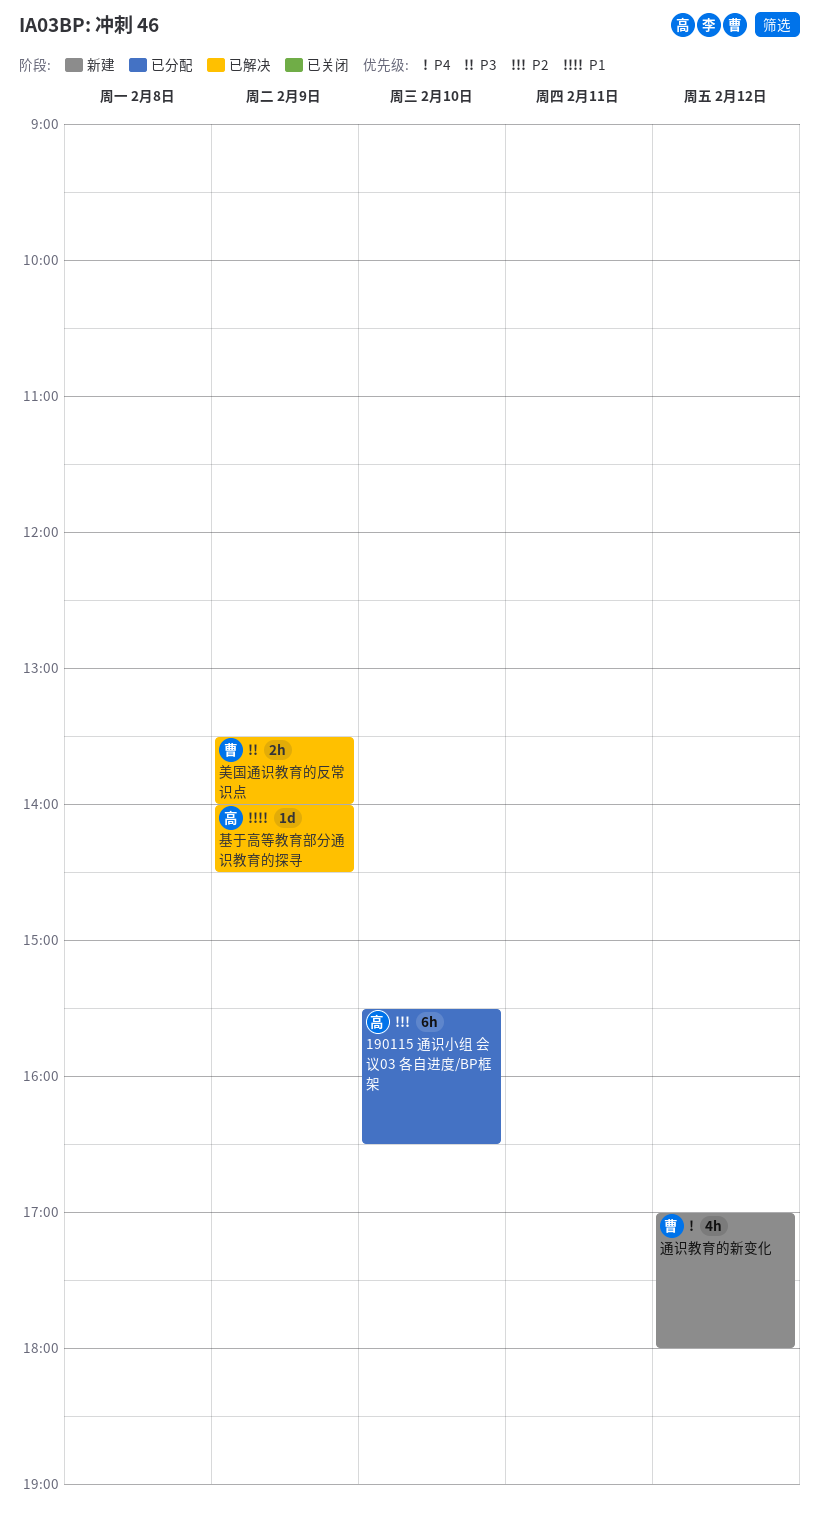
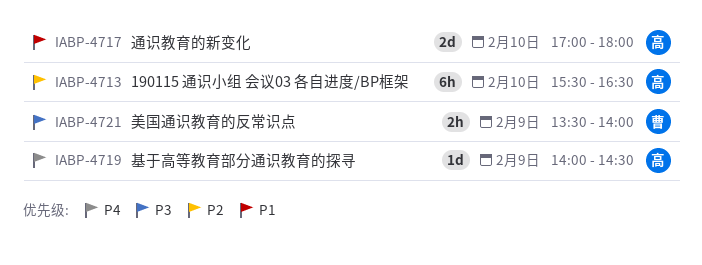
基于高等教育部分通识教育的探寻, priority: P1 -> P4
通识教育的新变化, owner: 曹 -> 高
通识教育的新变化, priority: P4 -> P1
通识教育的新变化, estimate: 4h -> 2d
通识教育的新变化, day: Feb 12 -> Feb 10

